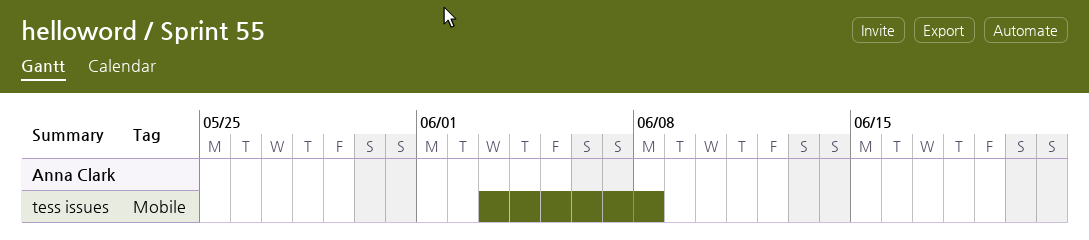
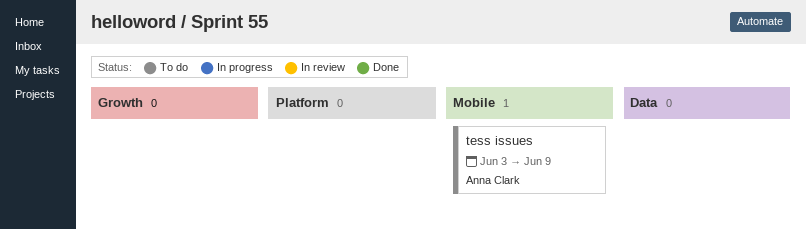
tess issues, due: Jun 8 -> Jun 9

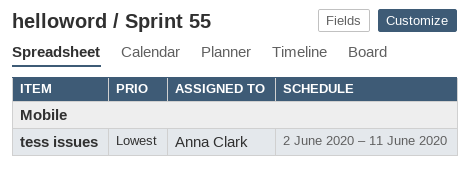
tess issues, start: Jun 3 -> Jun 2
tess issues, due: Jun 9 -> Jun 11

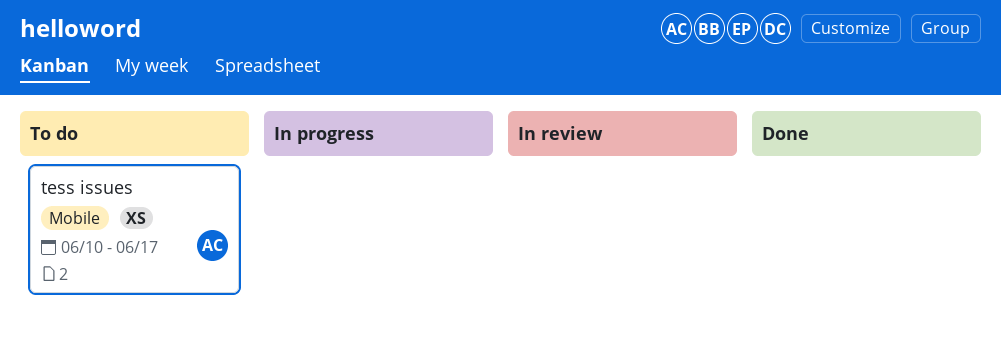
tess issues, start: Jun 2 -> Jun 10
tess issues, due: Jun 11 -> Jun 17

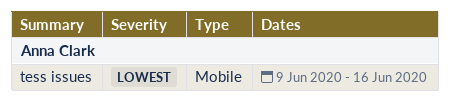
tess issues, start: Jun 10 -> Jun 9
tess issues, due: Jun 17 -> Jun 16

